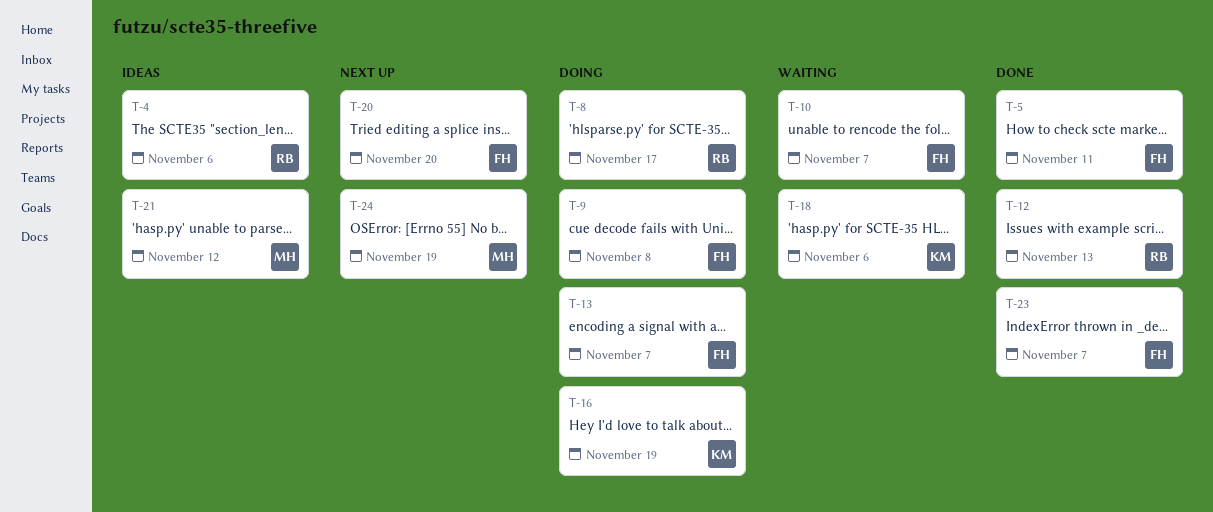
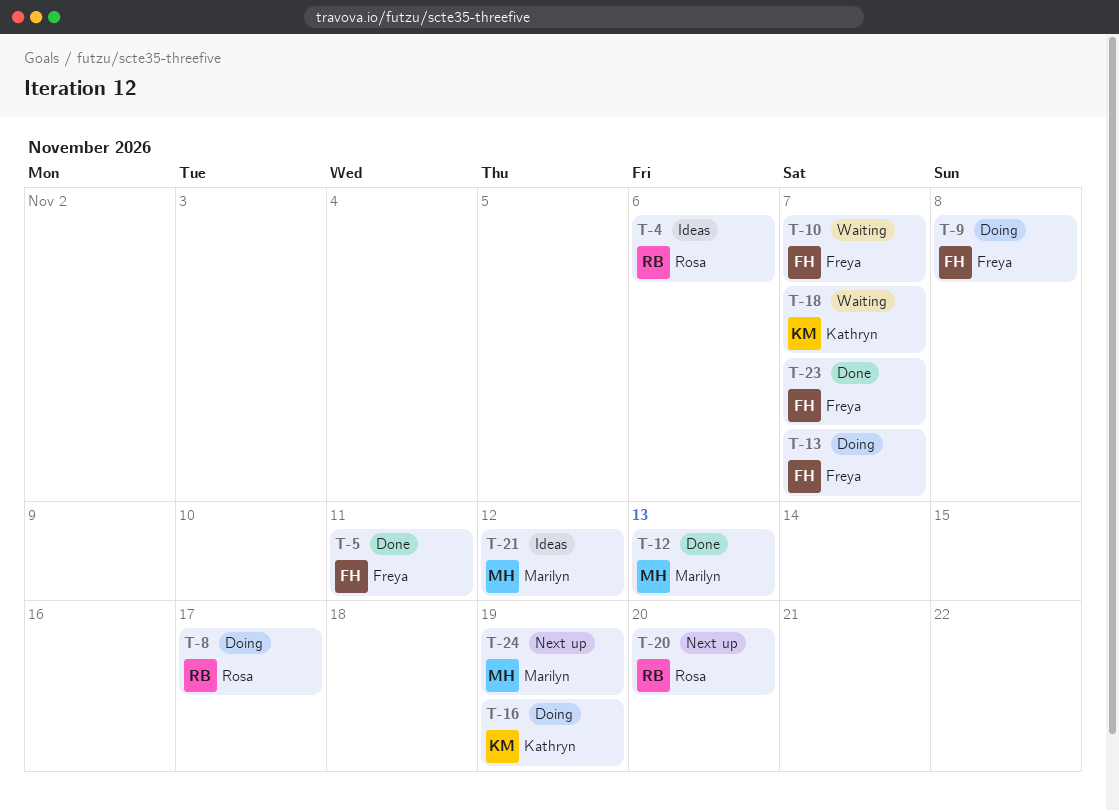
T-12, owner: Rosa -> Marilyn
T-18, due: Nov 6 -> Nov 7
T-20, owner: Freya -> Rosa

